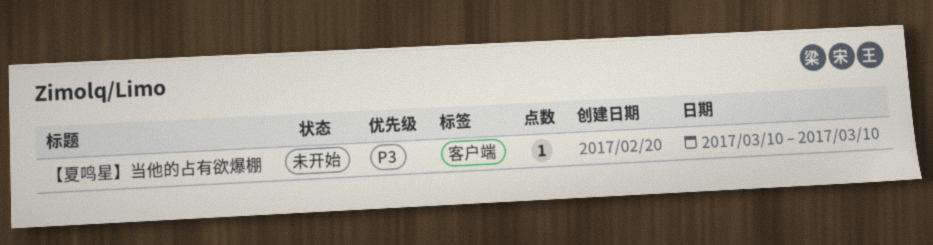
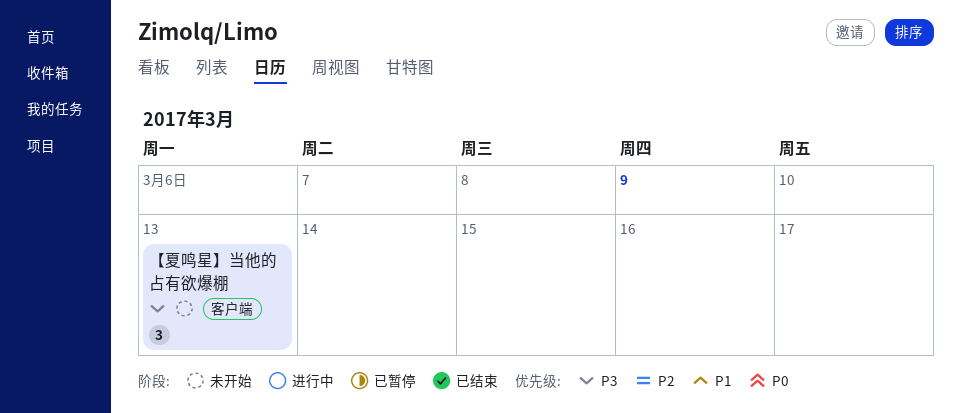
【夏鸣星】当他的占有欲爆棚, estimate: 1 -> 3
【夏鸣星】当他的占有欲爆棚, due: Mar 10 -> Mar 13

